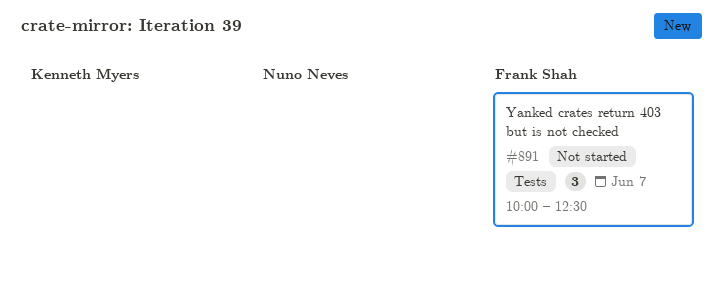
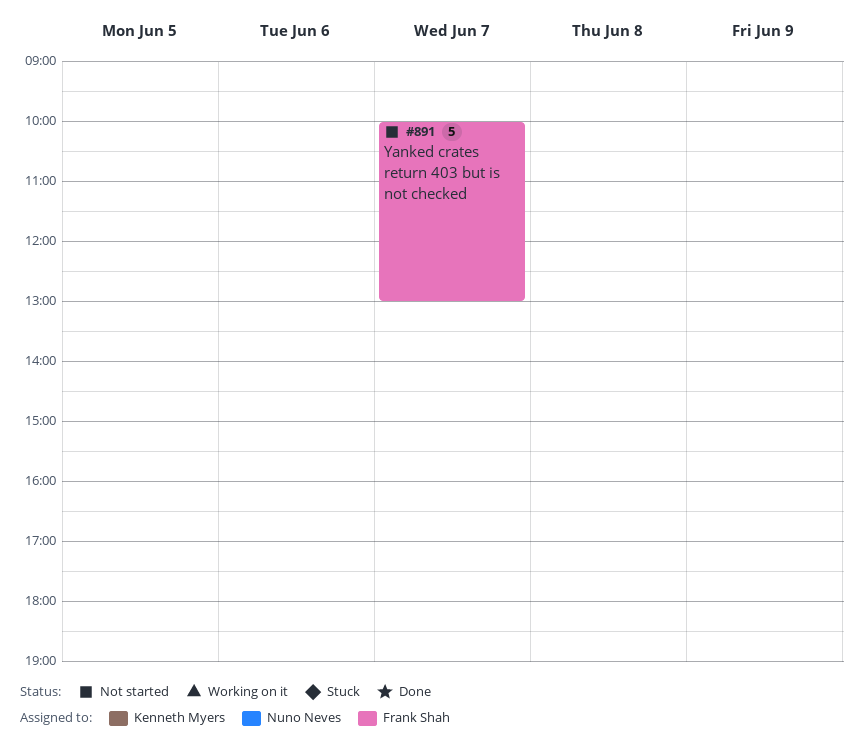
#891, estimate: 3 -> 5
#891, ends: 12:30 -> 13:00

